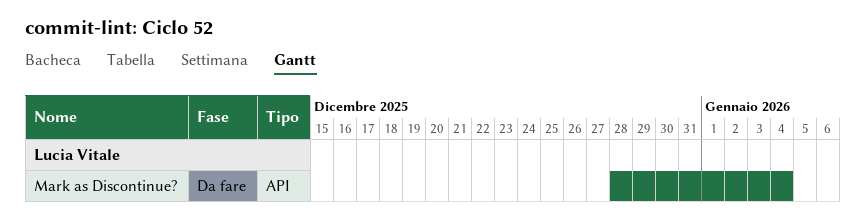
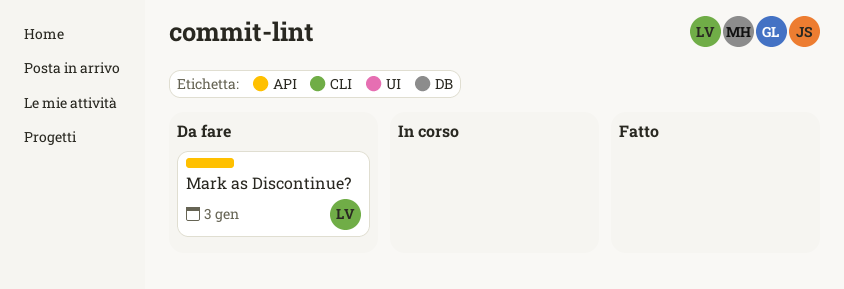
Mark as Discontinue?, due: Jan 4 -> Jan 3

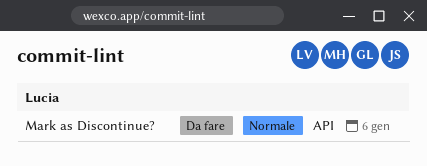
Mark as Discontinue?, due: Jan 3 -> Jan 6

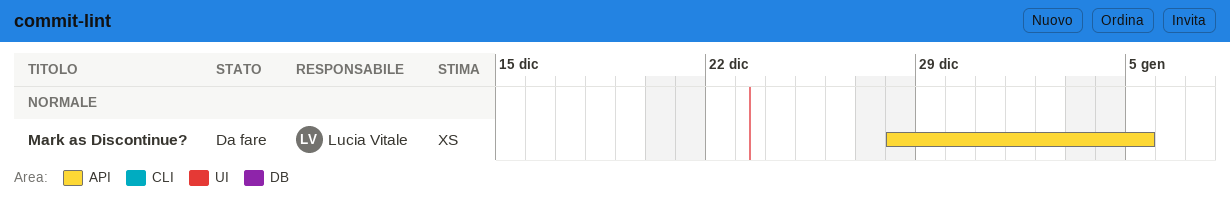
Mark as Discontinue?, due: Jan 6 -> Jan 5

